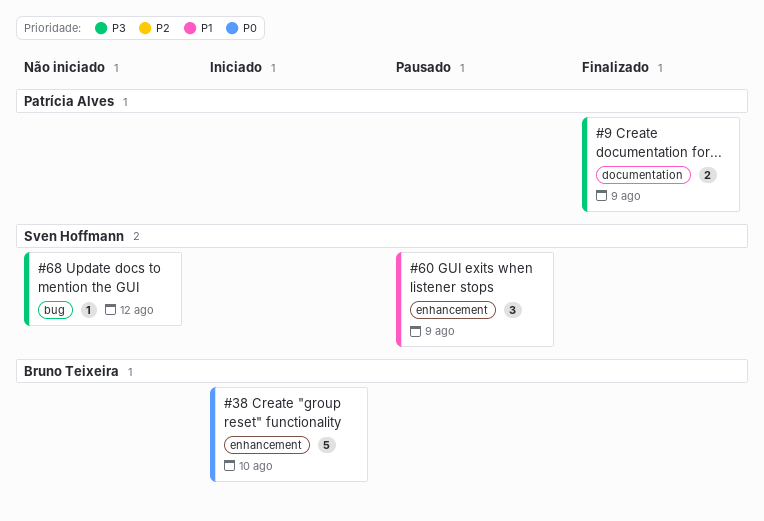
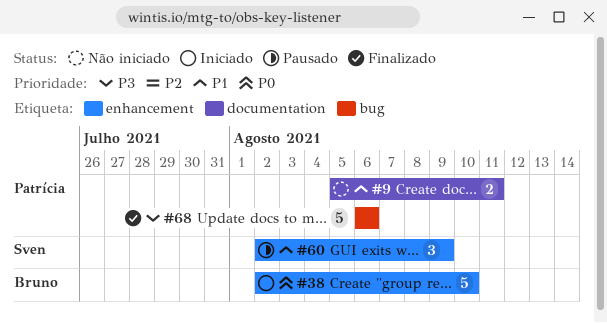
#9, status: Finalizado -> Não iniciado
#9, priority: P3 -> P1
#9, due: Aug 9 -> Aug 11
#68, status: Não iniciado -> Finalizado
#68, owner: Sven Hoffmann -> Patrícia Alves
#68, estimate: 1 -> 5
#68, due: Aug 12 -> Aug 6

